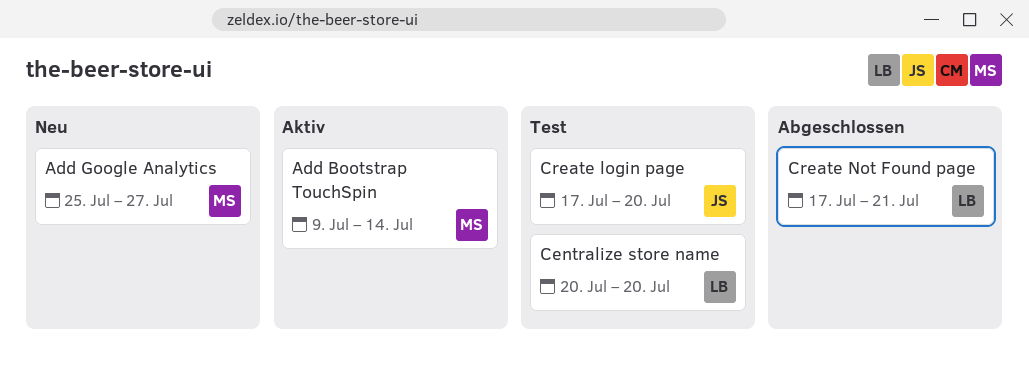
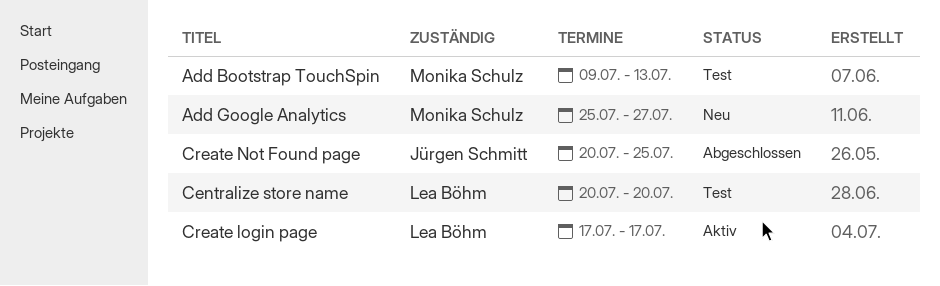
Add Bootstrap TouchSpin, status: Aktiv -> Test
Add Bootstrap TouchSpin, due: Jul 14 -> Jul 13
Create login page, status: Test -> Aktiv
Create login page, owner: Jürgen Schmitt -> Lea Böhm
Create login page, due: Jul 20 -> Jul 17
Create Not Found page, owner: Lea Böhm -> Jürgen Schmitt
Create Not Found page, start: Jul 17 -> Jul 20
Create Not Found page, due: Jul 21 -> Jul 25

